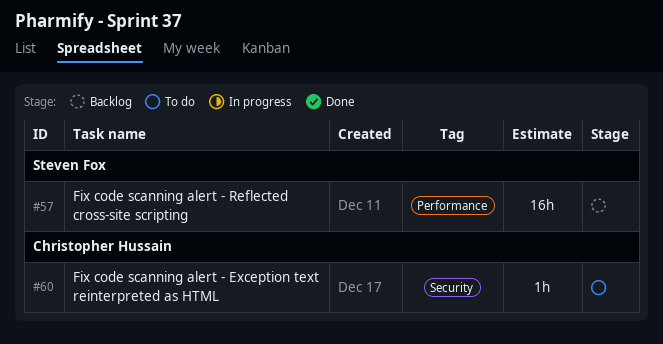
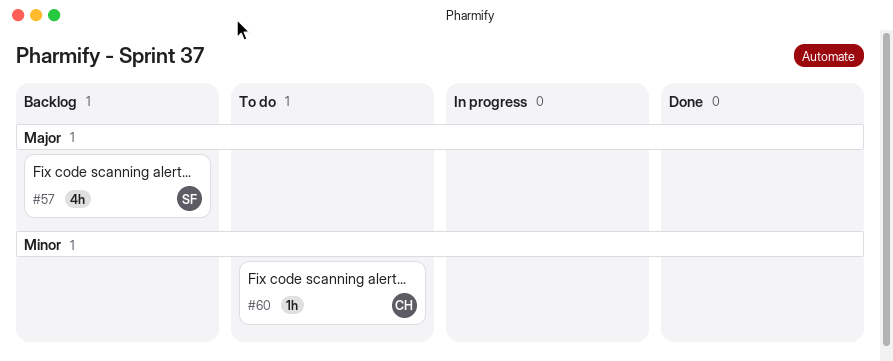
#57, estimate: 16h -> 4h

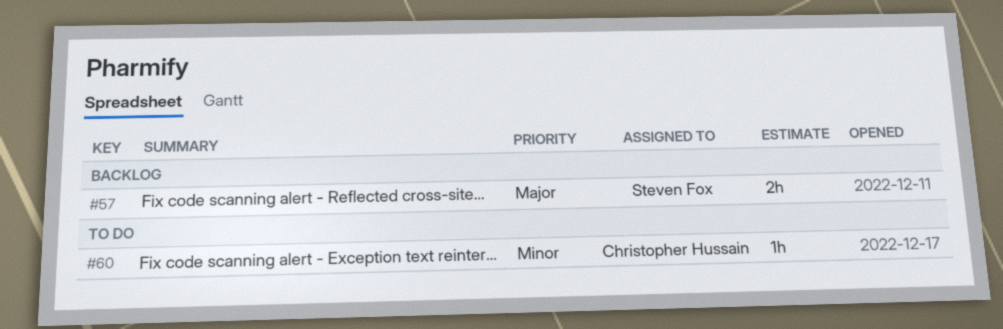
#57, estimate: 4h -> 2h

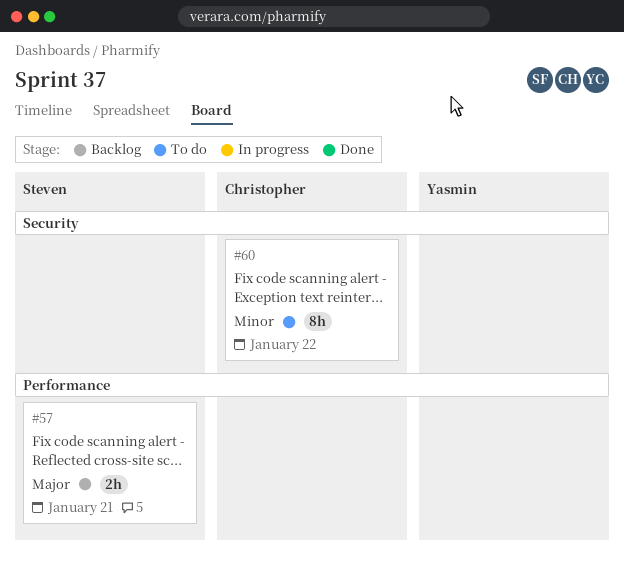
#60, estimate: 1h -> 8h

